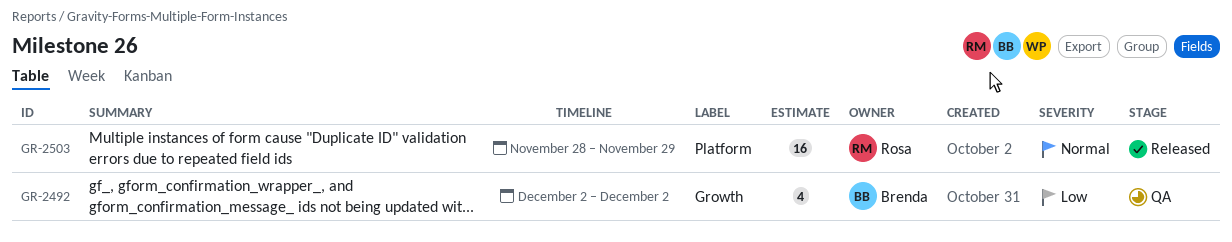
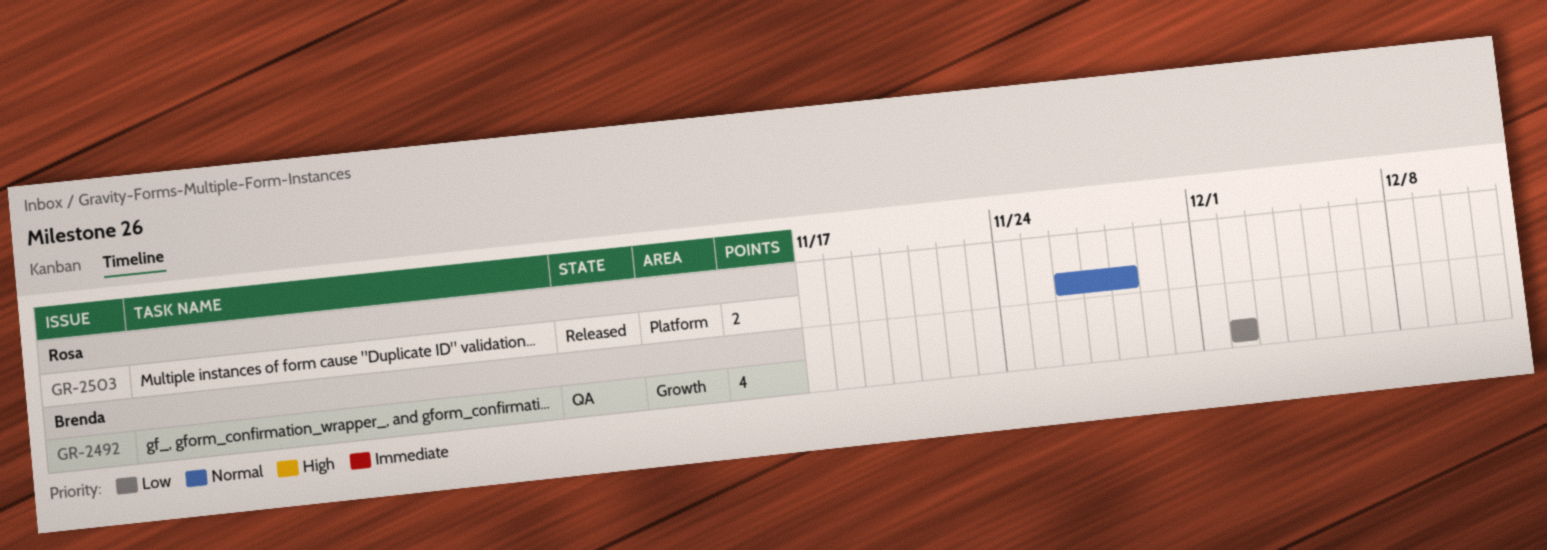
GR-2503, estimate: 16 -> 2
GR-2503, start: Nov 28 -> Nov 26
GR-2503, due: Nov 29 -> Nov 28

